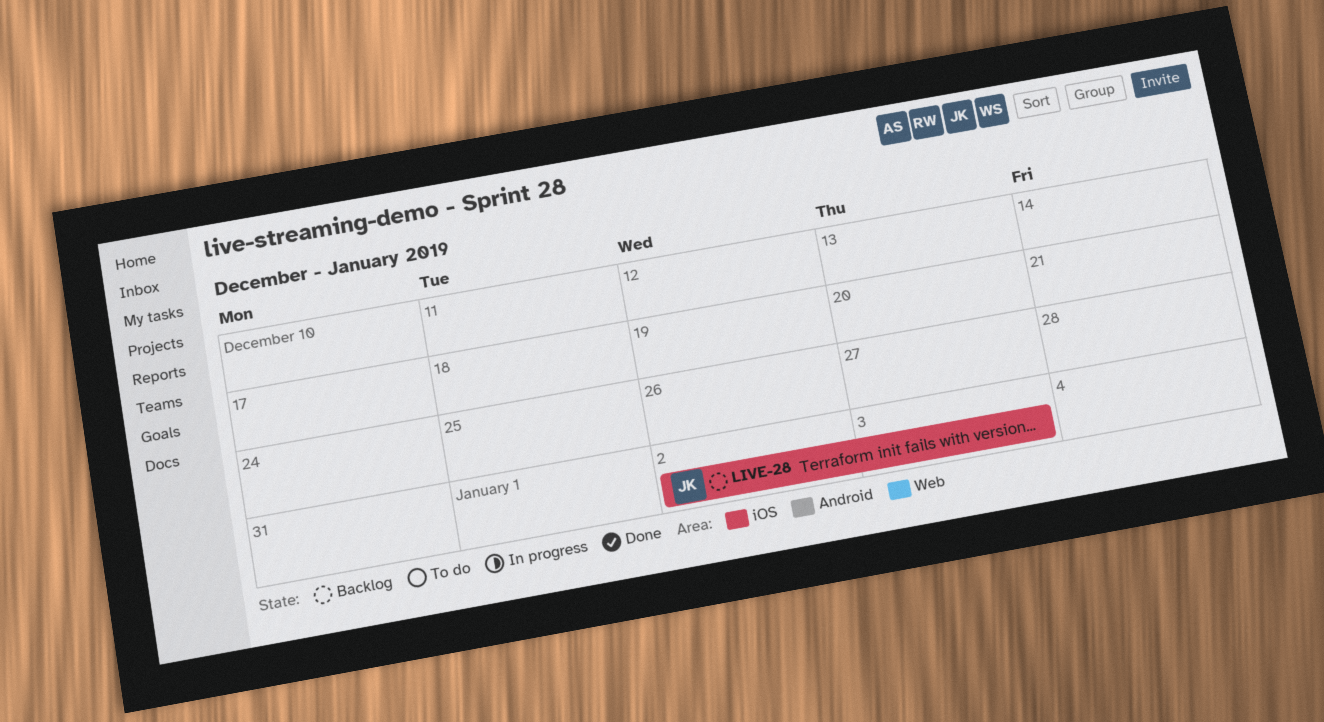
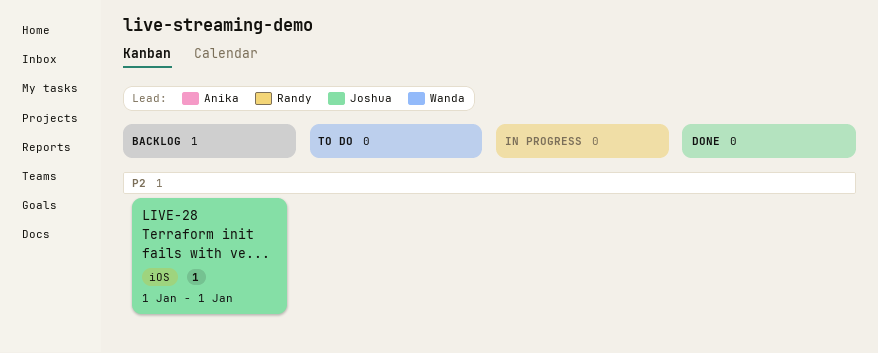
LIVE-28, start: Jan 2 -> Jan 1
LIVE-28, due: Jan 3 -> Jan 1

